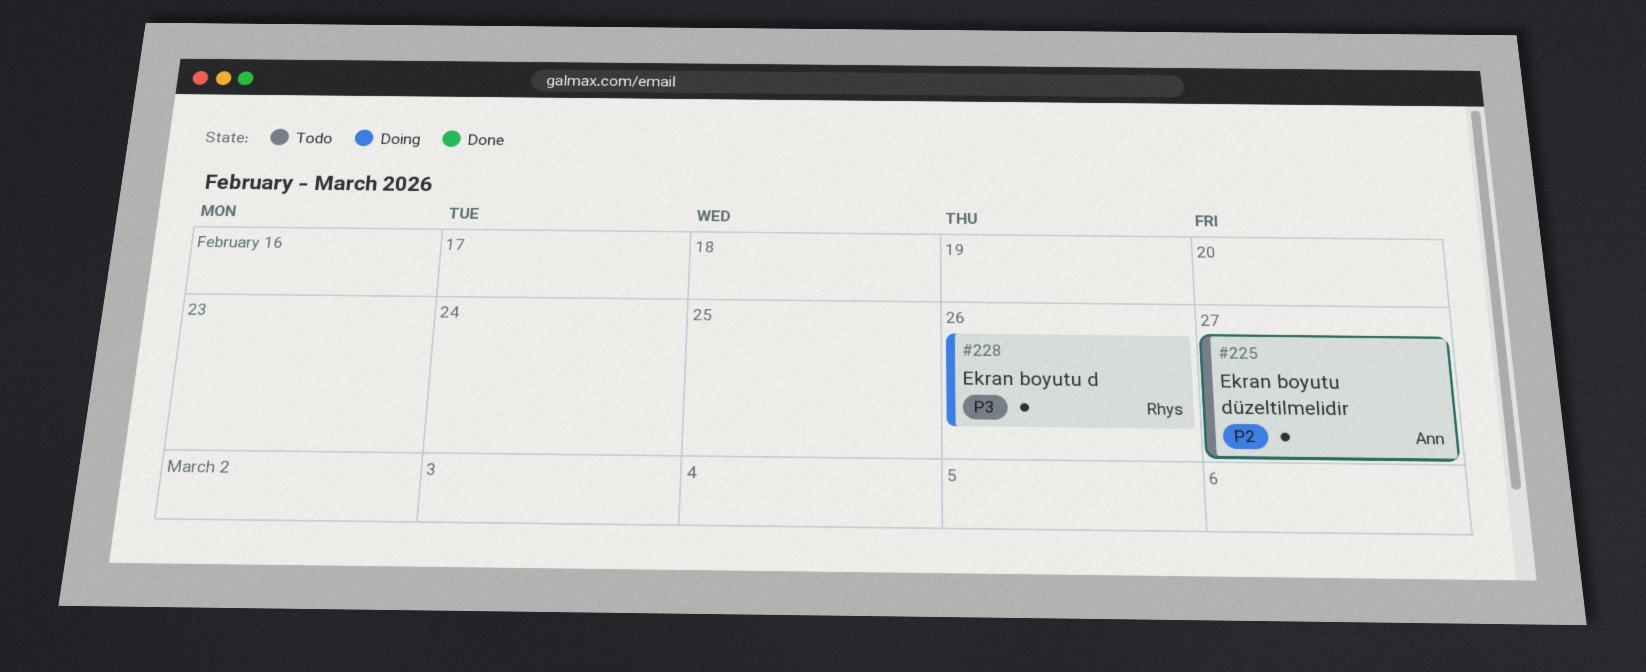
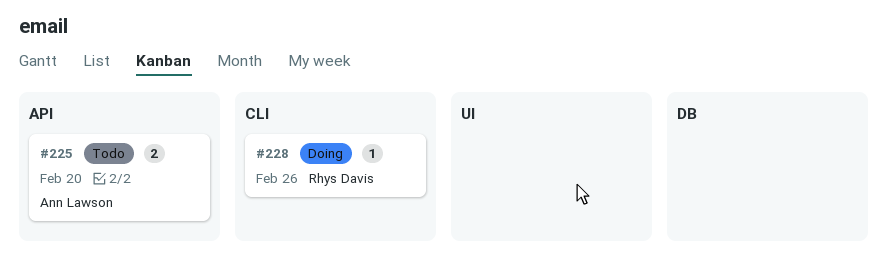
#225, estimate: 1 -> 2
#225, due: Feb 27 -> Feb 20

